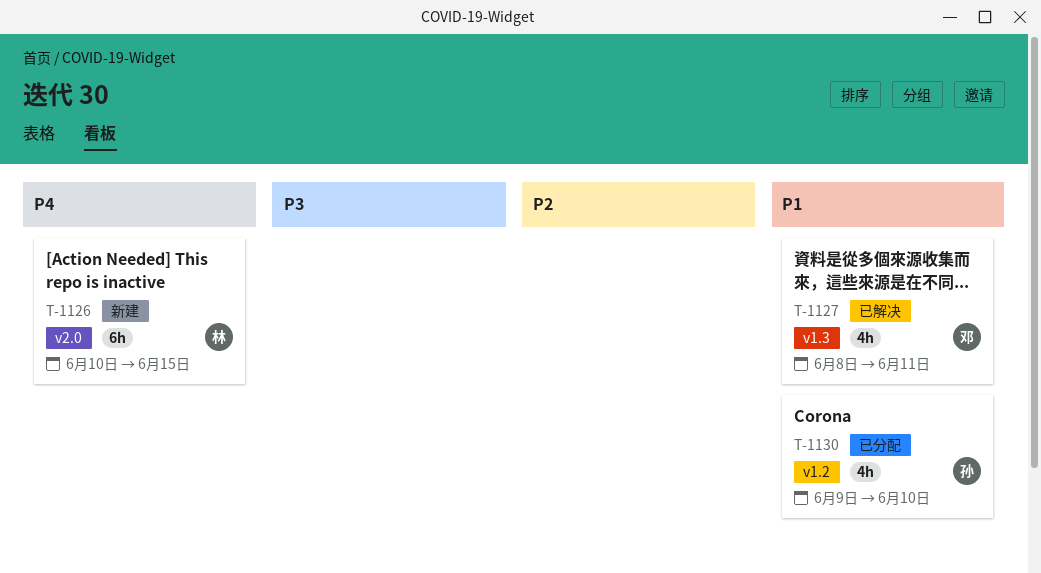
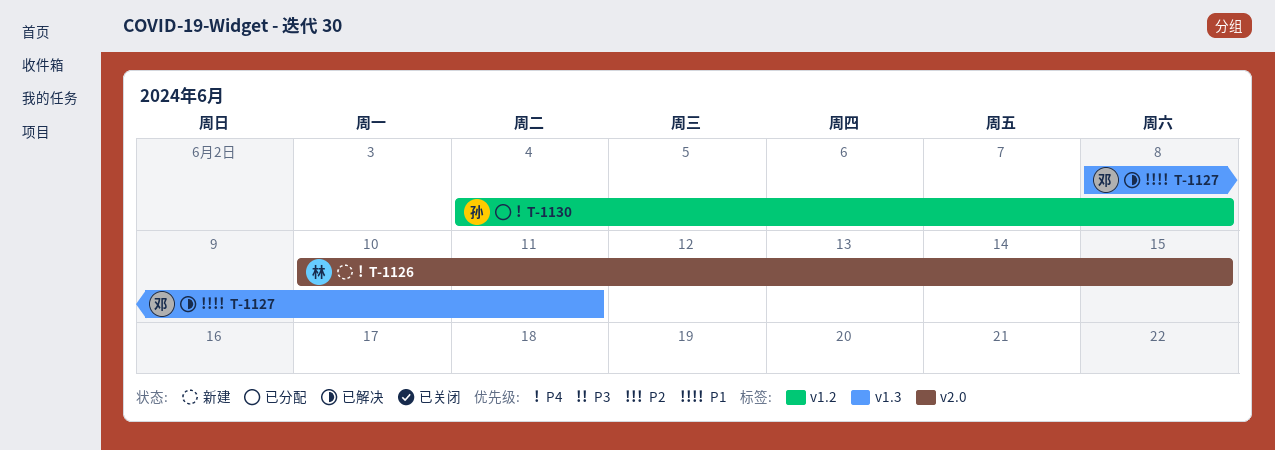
T-1130, priority: P1 -> P4
T-1130, start: Jun 9 -> Jun 4
T-1130, due: Jun 10 -> Jun 8

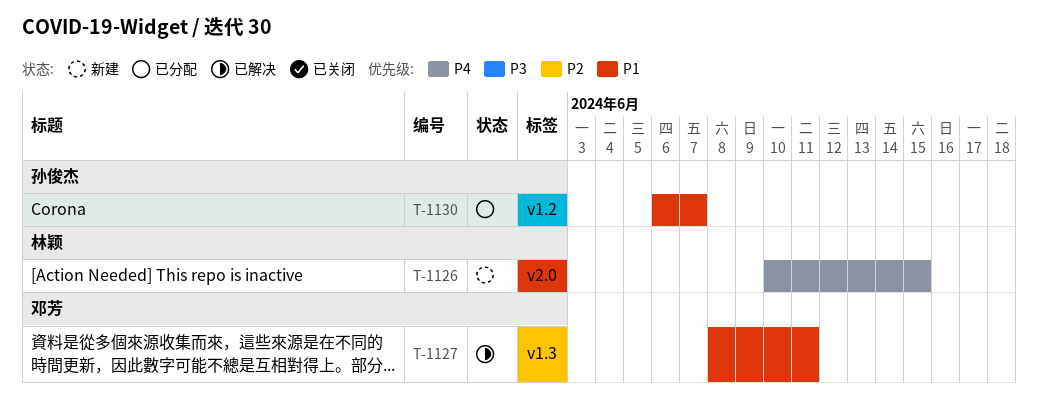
T-1130, priority: P4 -> P1
T-1130, start: Jun 4 -> Jun 6
T-1130, due: Jun 8 -> Jun 7

